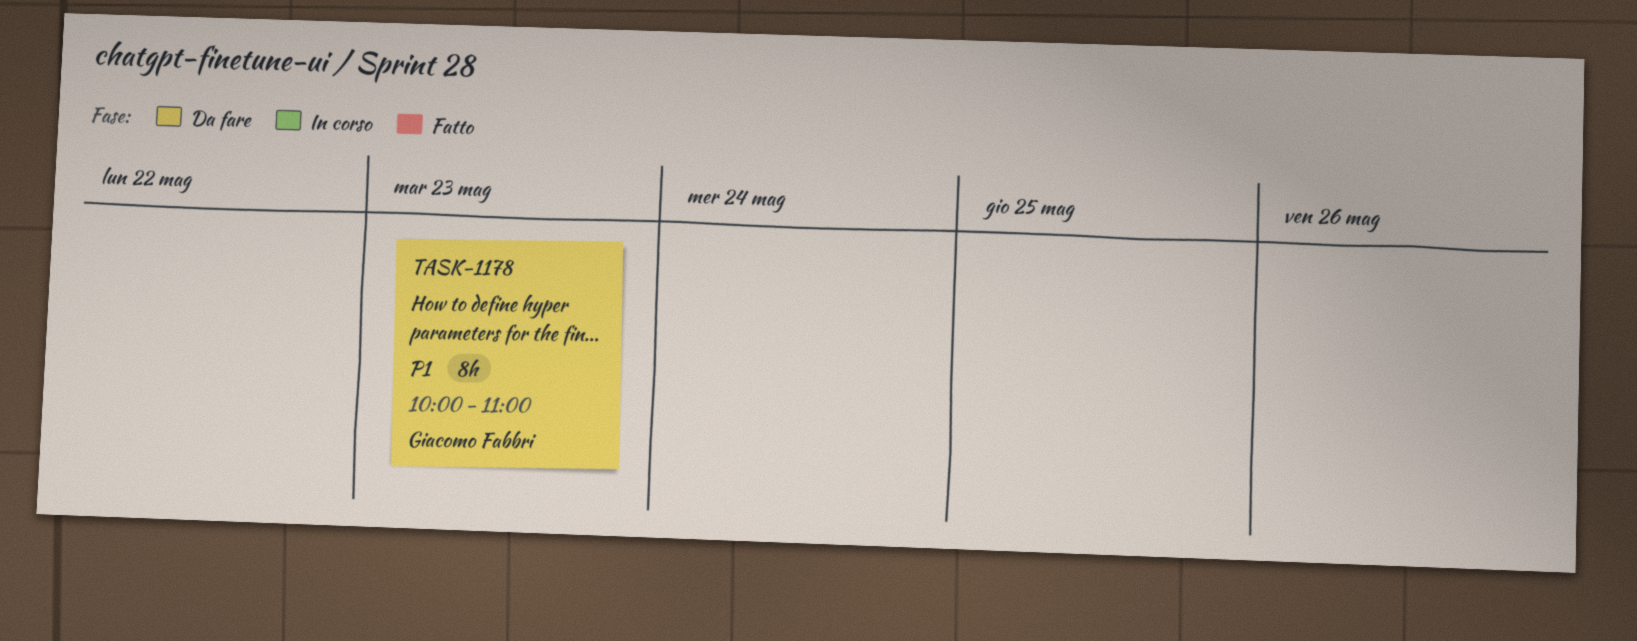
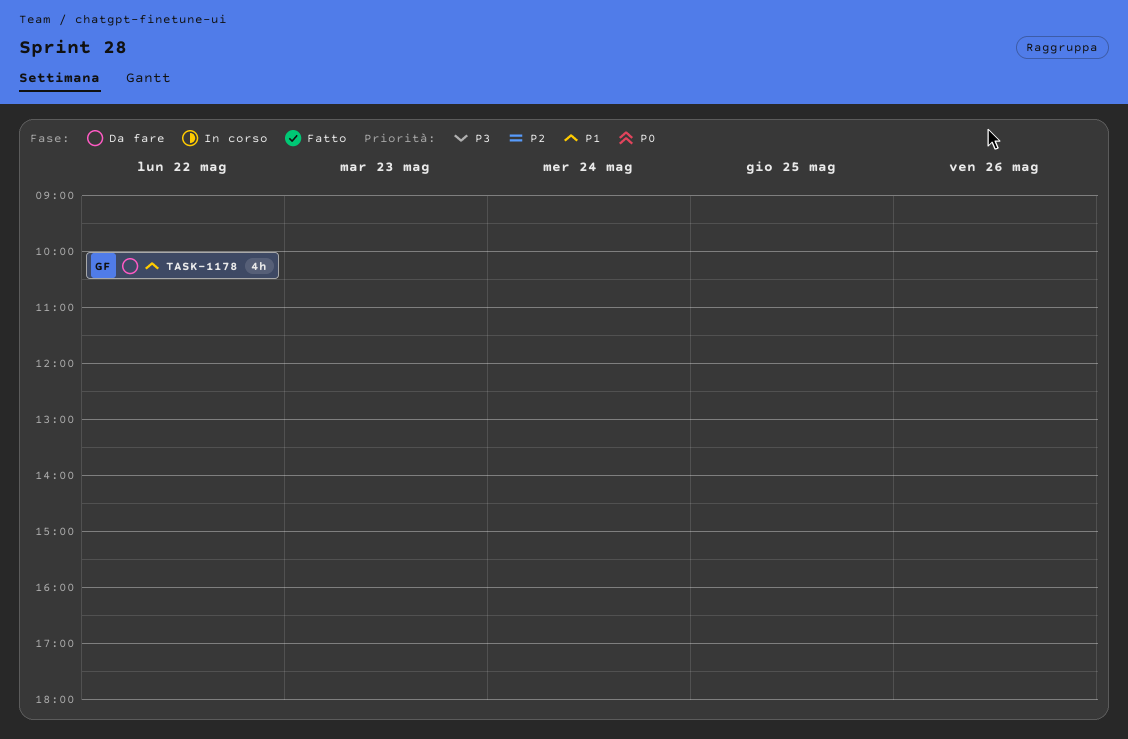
TASK-1178, estimate: 8h -> 4h
TASK-1178, day: May 23 -> May 22
TASK-1178, ends: 11:00 -> 10:30

